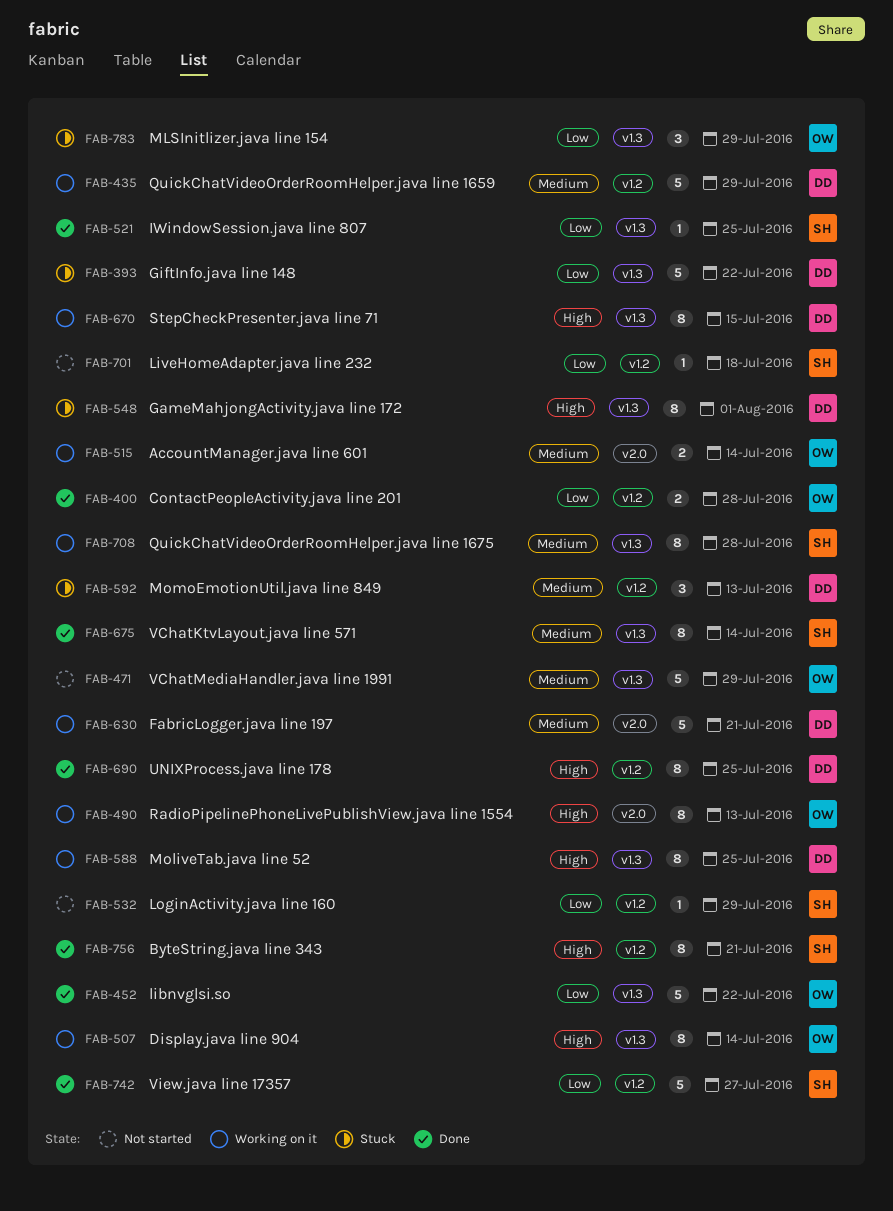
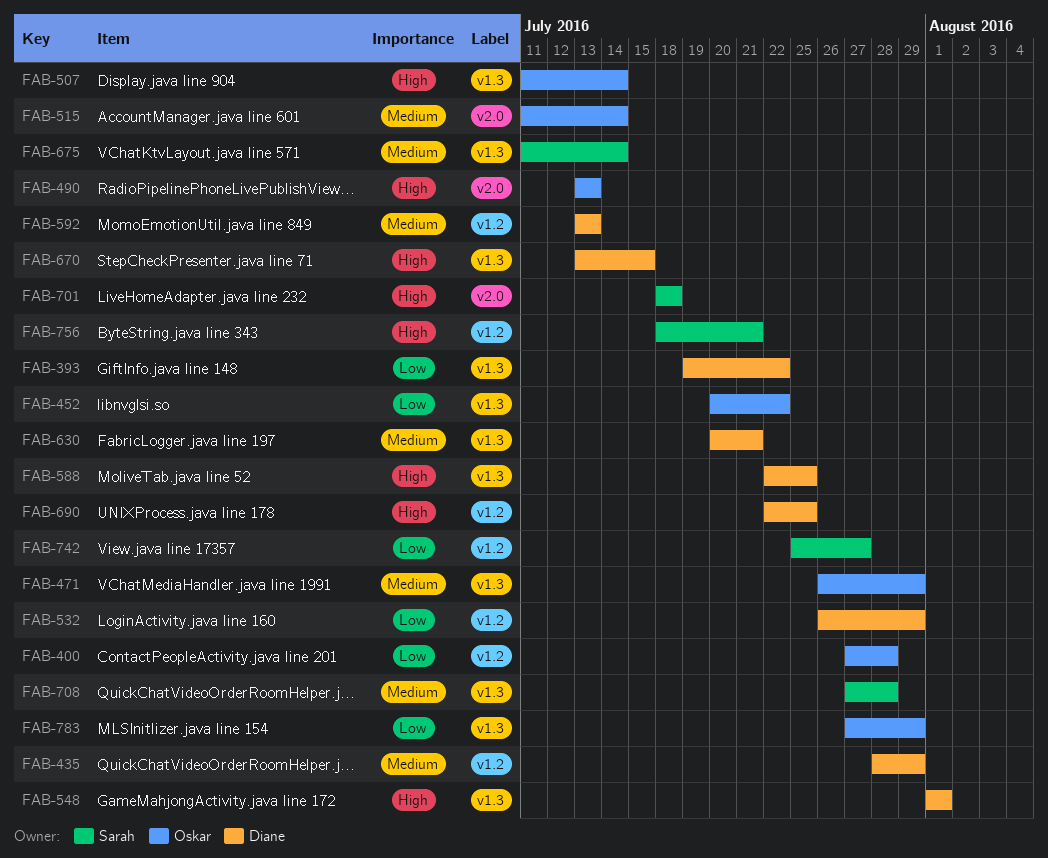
FAB-521: present -> none
FAB-532, owner: Sarah -> Diane
FAB-630, label: v2.0 -> v1.3
FAB-701, priority: Low -> High
FAB-701, label: v1.2 -> v2.0

